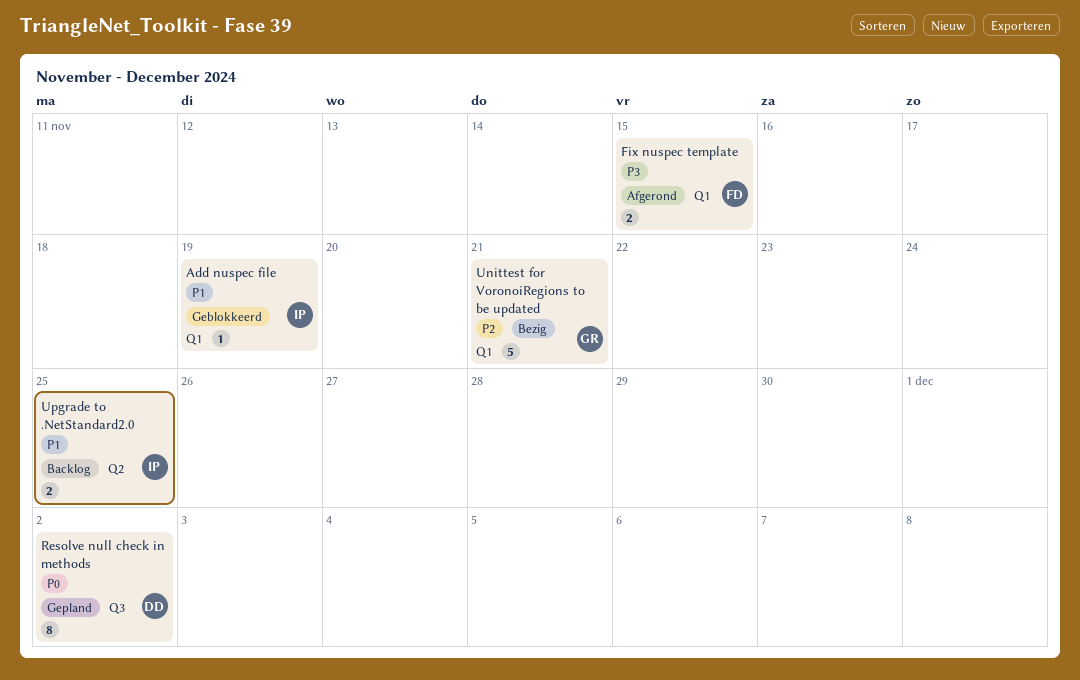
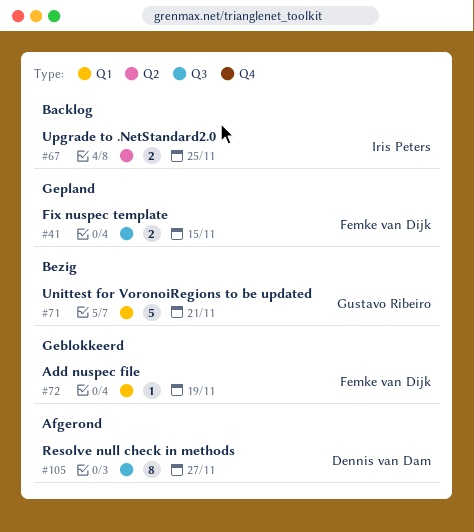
Add nuspec file, owner: Iris Peters -> Femke van Dijk
Fix nuspec template, status: Afgerond -> Gepland
Fix nuspec template, label: Q1 -> Q3
Resolve null check in methods, status: Gepland -> Afgerond
Resolve null check in methods, due: Dec 2 -> Nov 27

